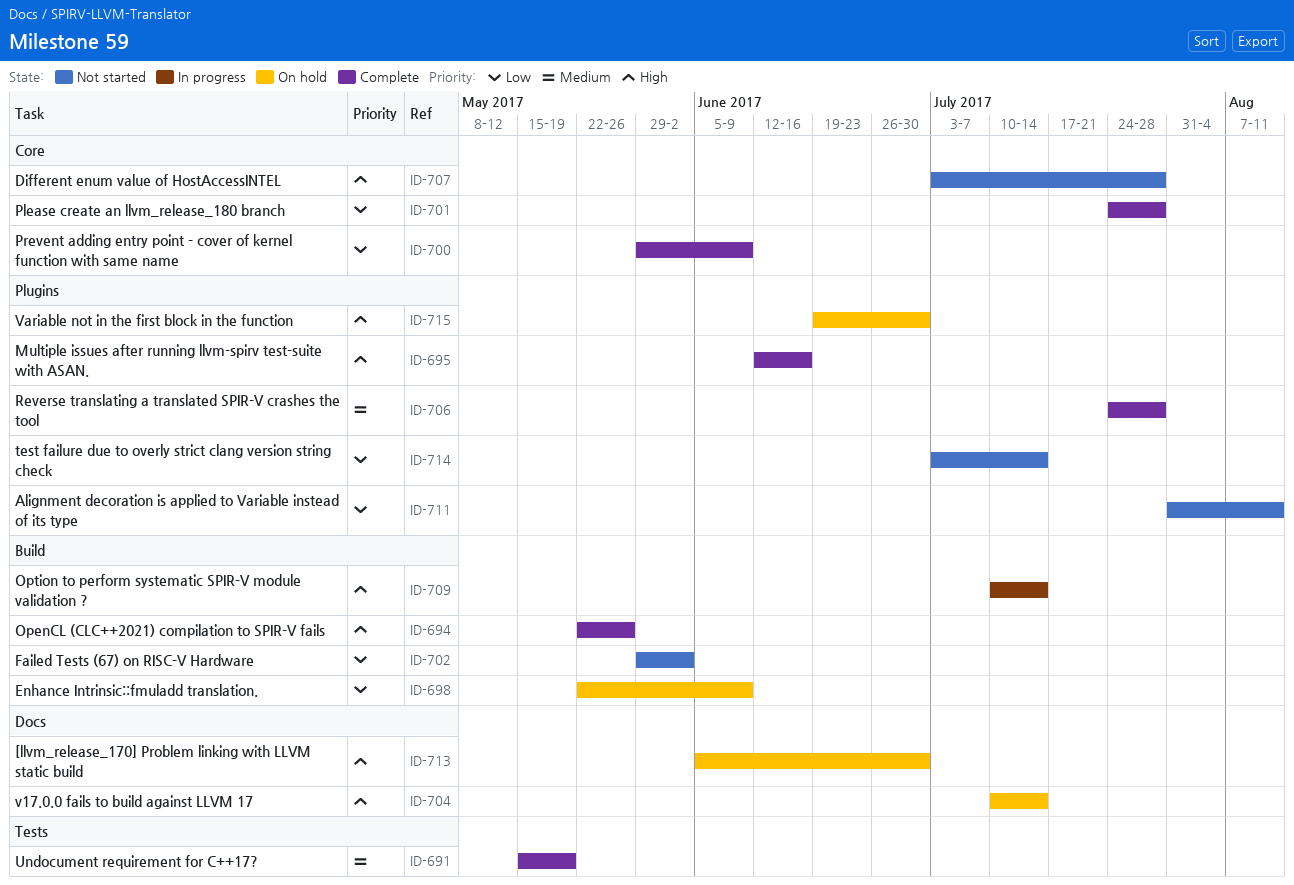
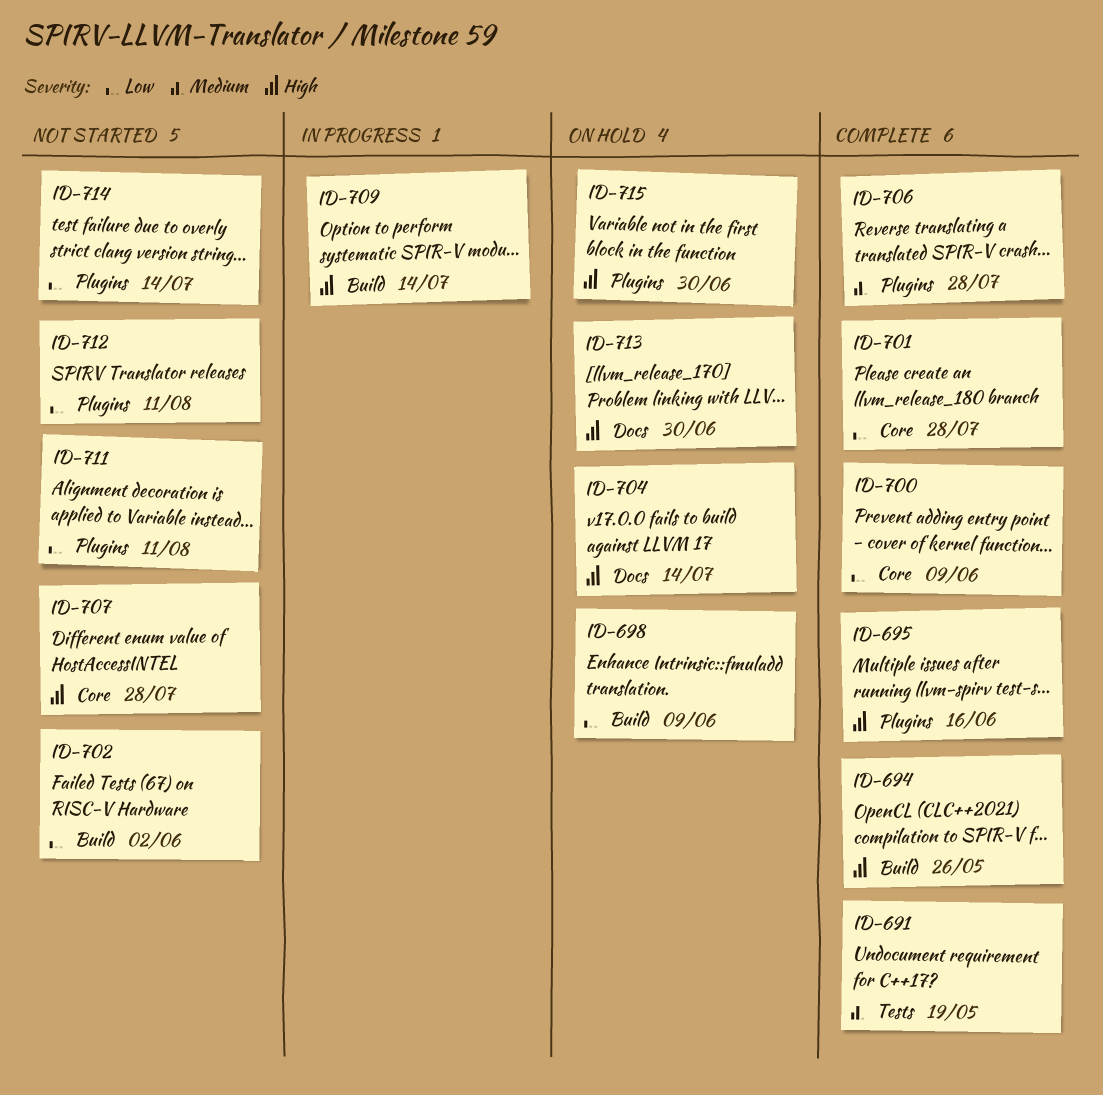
ID-712: none -> present

